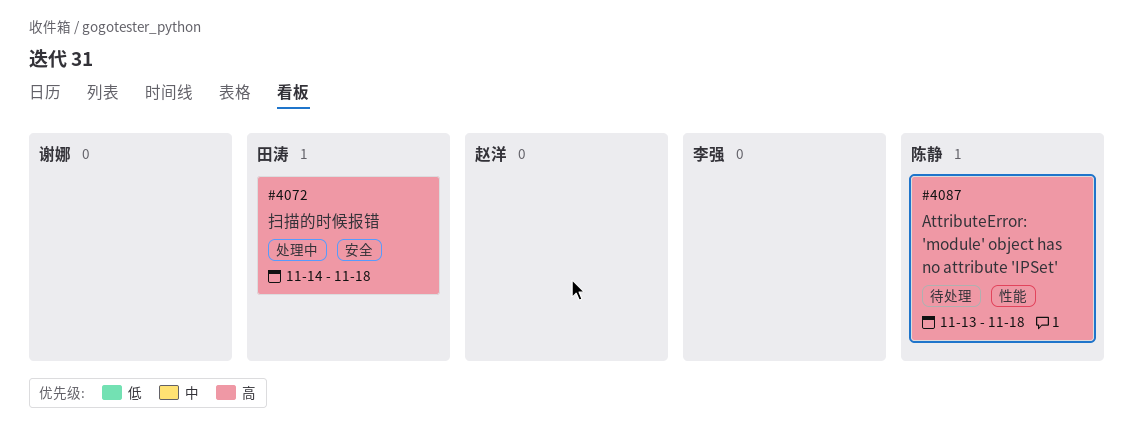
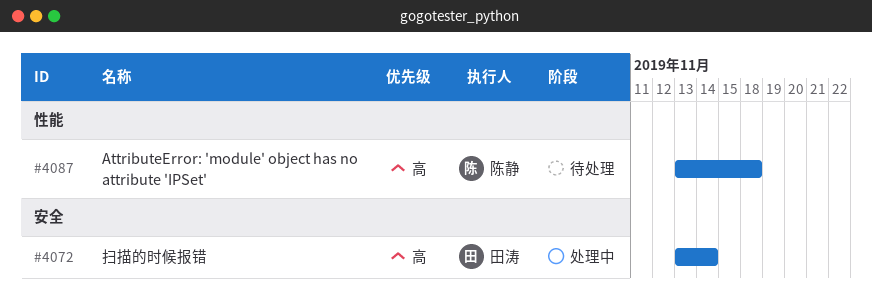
#4072, start: Nov 14 -> Nov 13
#4072, due: Nov 18 -> Nov 14

